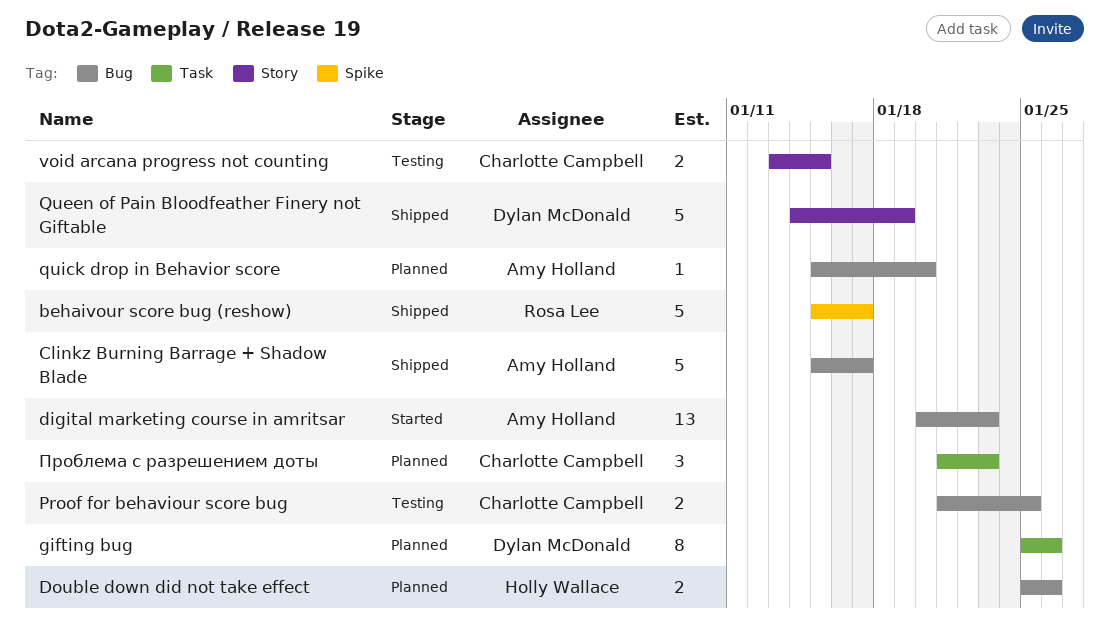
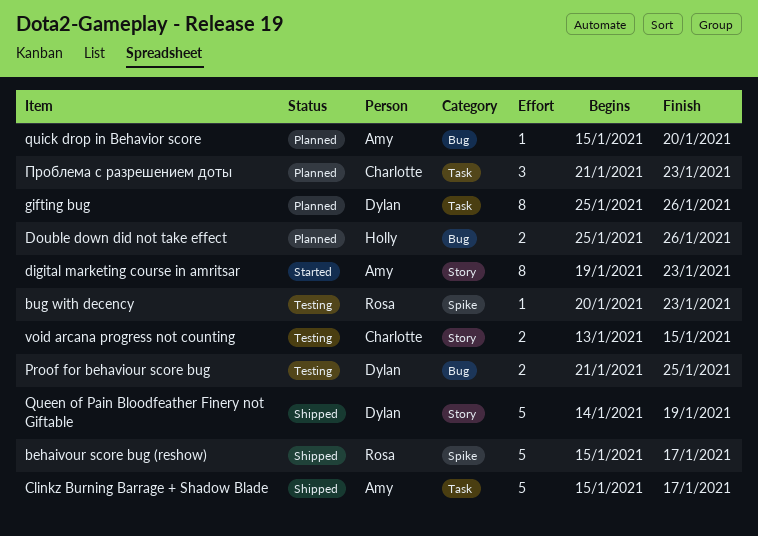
bug with decency: none -> present
Clinkz Burning Barrage + Shadow Blade, label: Bug -> Task
digital marketing course in amritsar, label: Bug -> Story
digital marketing course in amritsar, estimate: 13 -> 8
digital marketing course in amritsar, start: Jan 20 -> Jan 19
Proof for behaviour score bug, owner: Charlotte Campbell -> Dylan McDonald

